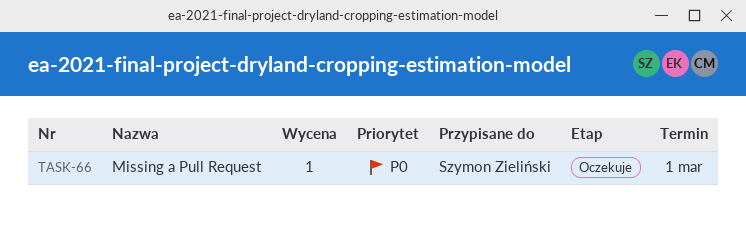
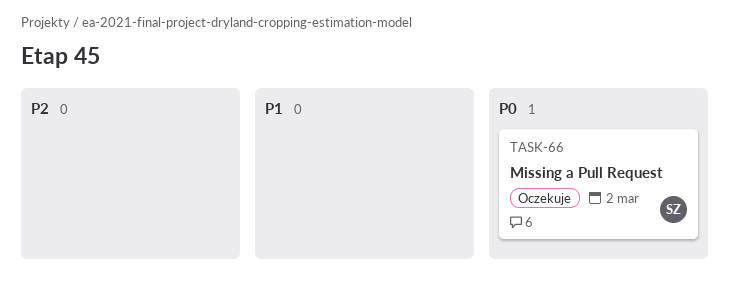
TASK-66, due: Mar 1 -> Mar 2

